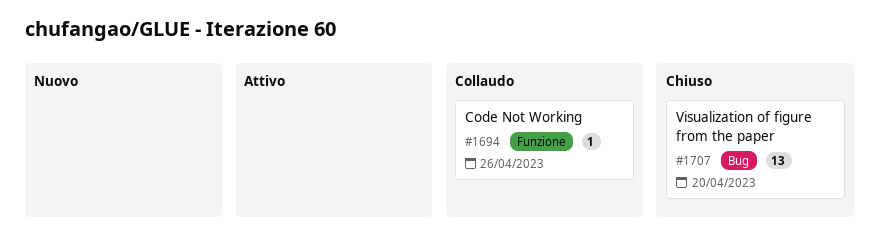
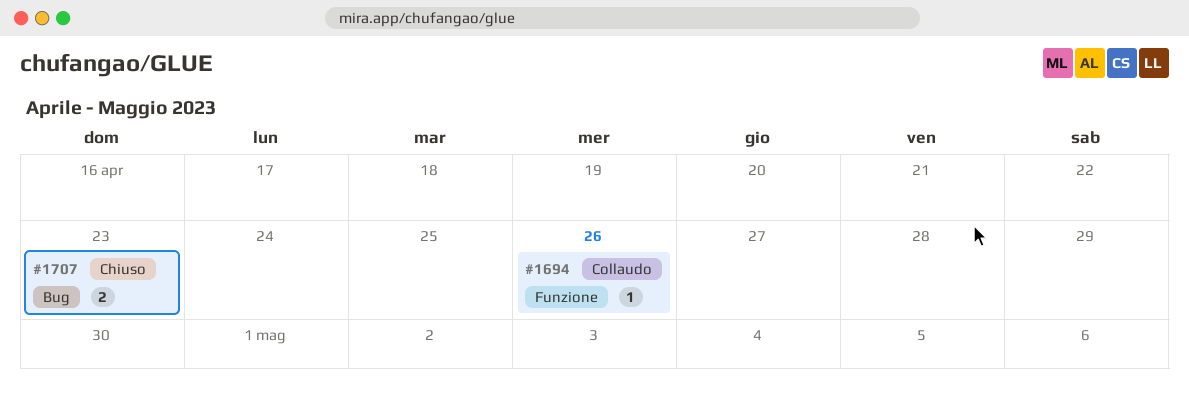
#1707, estimate: 13 -> 2
#1707, due: Apr 20 -> Apr 23

